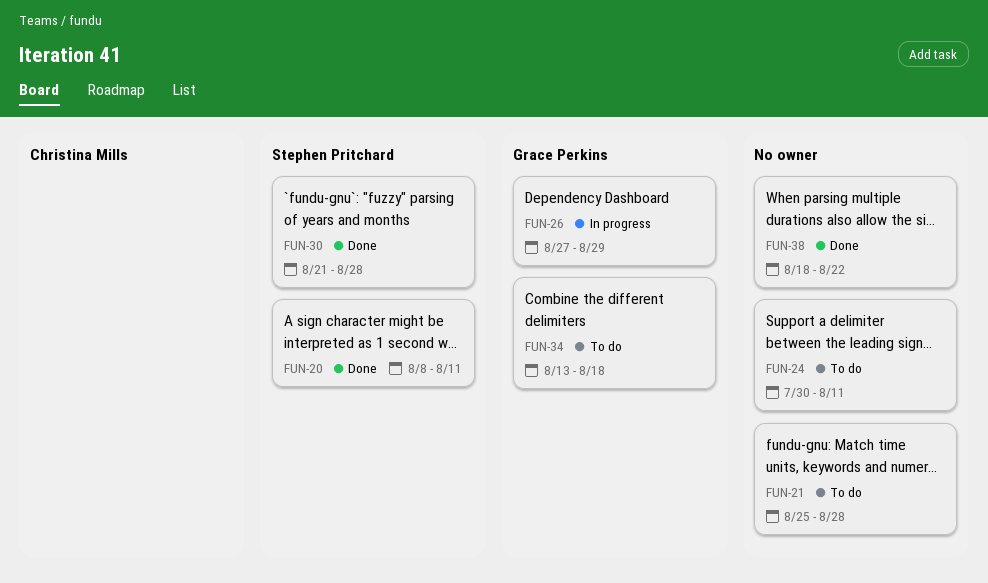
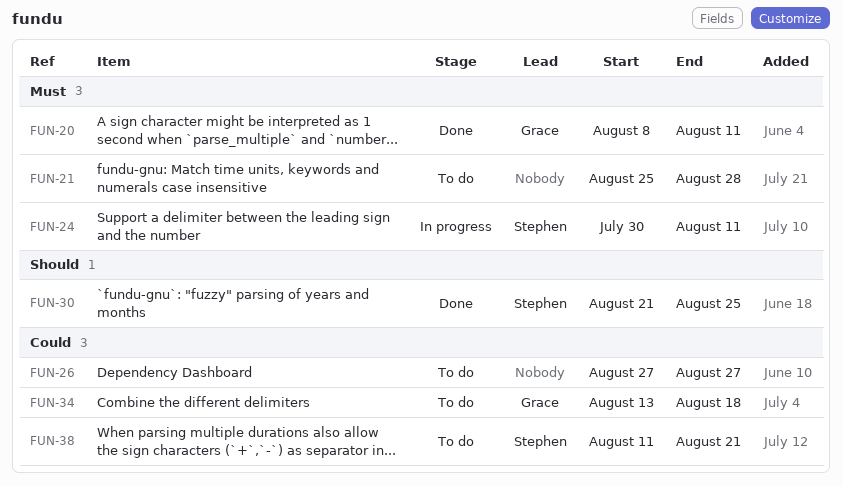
FUN-20, owner: Stephen Pritchard -> Grace Perkins
FUN-24, status: To do -> In progress
FUN-24, owner: none -> Stephen Pritchard
FUN-26, status: In progress -> To do
FUN-26, owner: Grace Perkins -> none
FUN-26, due: Aug 29 -> Aug 27
FUN-30, due: Aug 28 -> Aug 25
FUN-38, status: Done -> To do
FUN-38, owner: none -> Stephen Pritchard
FUN-38, start: Aug 18 -> Aug 11
FUN-38, due: Aug 22 -> Aug 21

